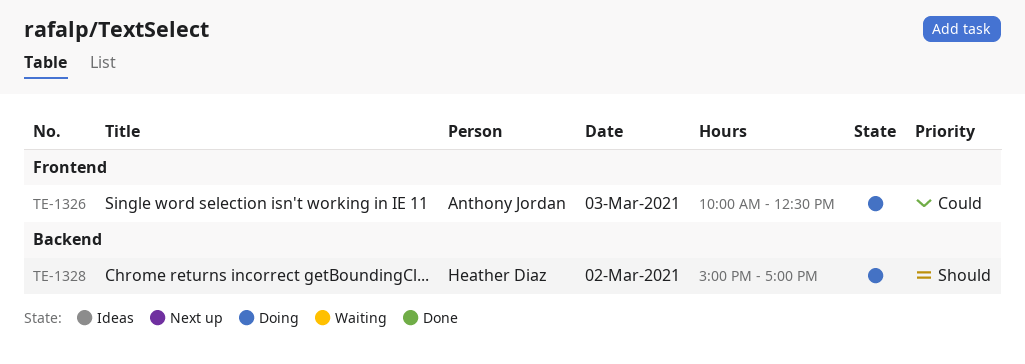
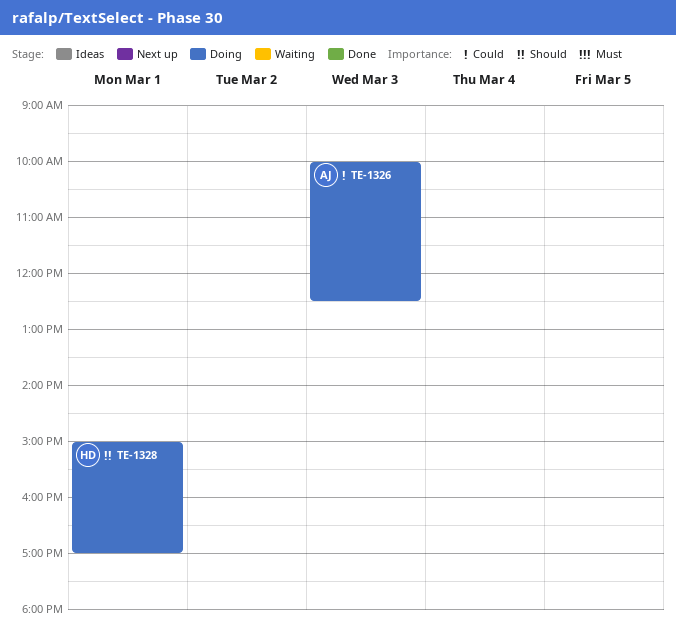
TE-1328, day: Mar 2 -> Mar 1

